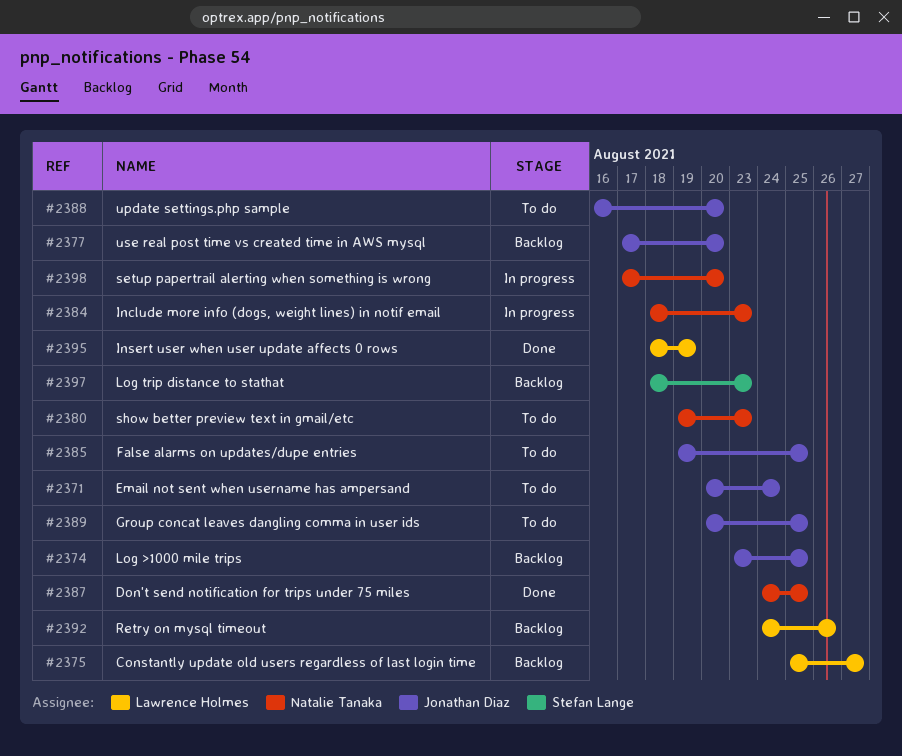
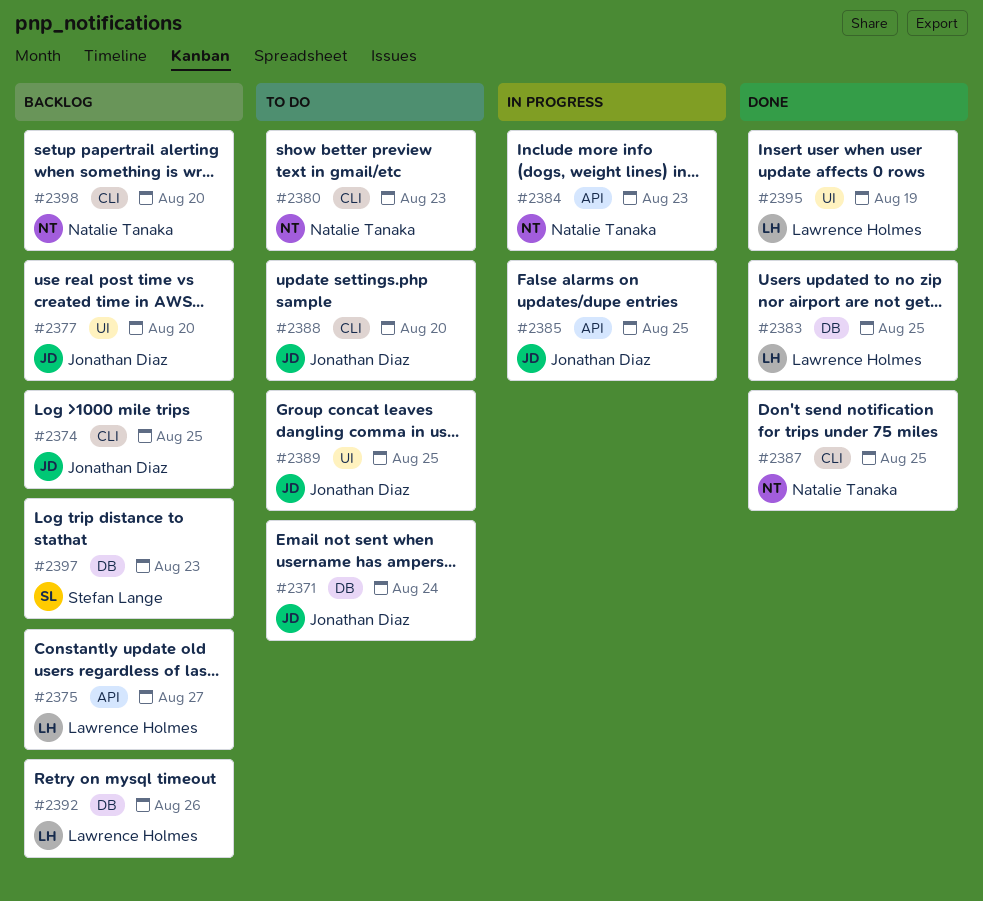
#2383: none -> present
#2385, status: To do -> In progress
#2398, status: In progress -> Backlog

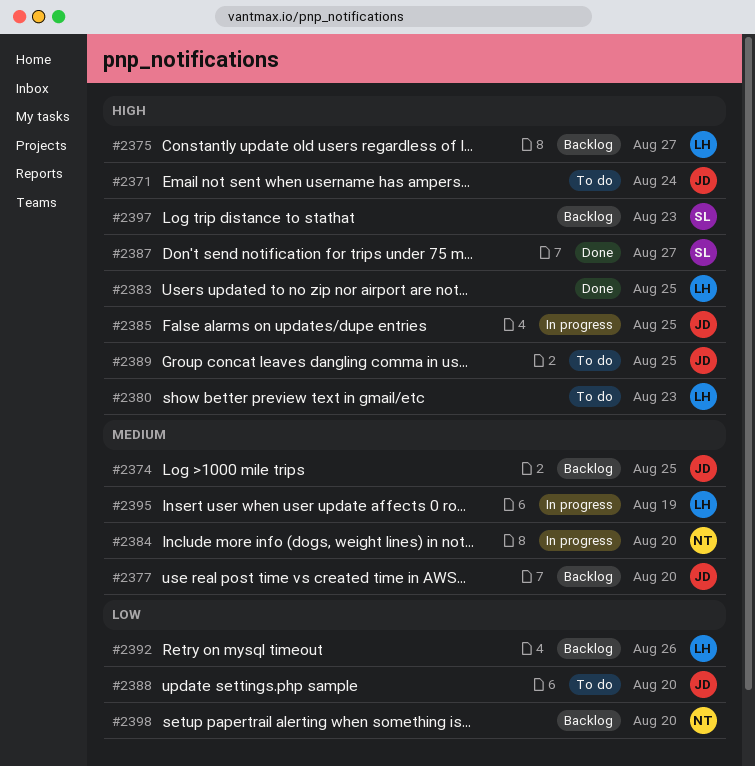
#2380, owner: Natalie Tanaka -> Lawrence Holmes
#2384, due: Aug 23 -> Aug 20
#2387, owner: Natalie Tanaka -> Stefan Lange
#2387, due: Aug 25 -> Aug 27
#2395, status: Done -> In progress

